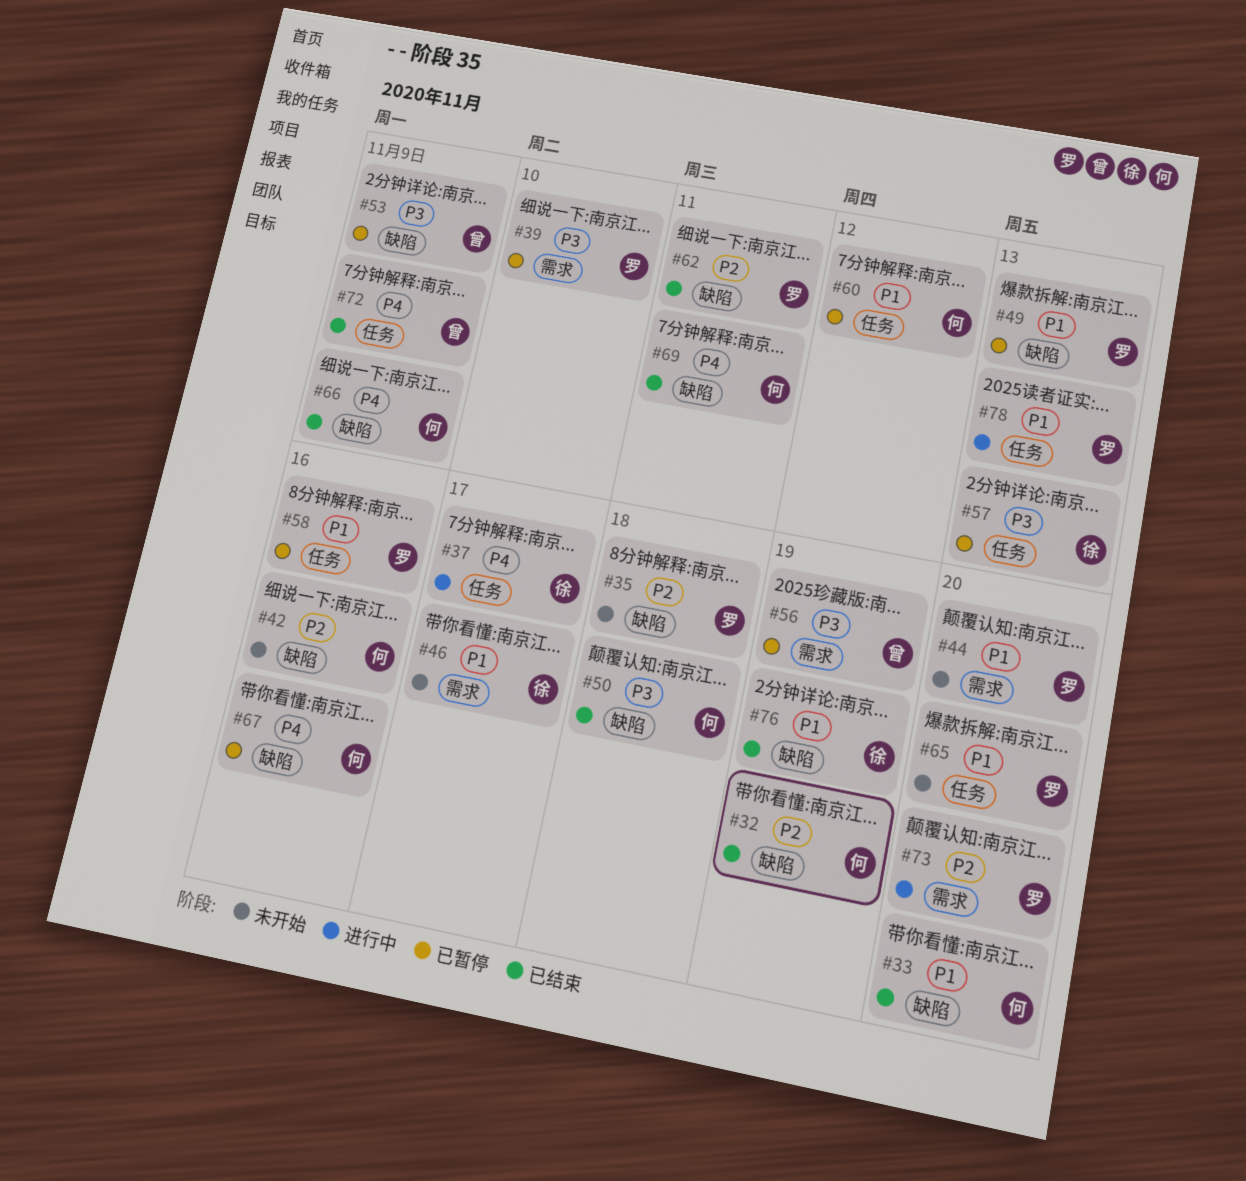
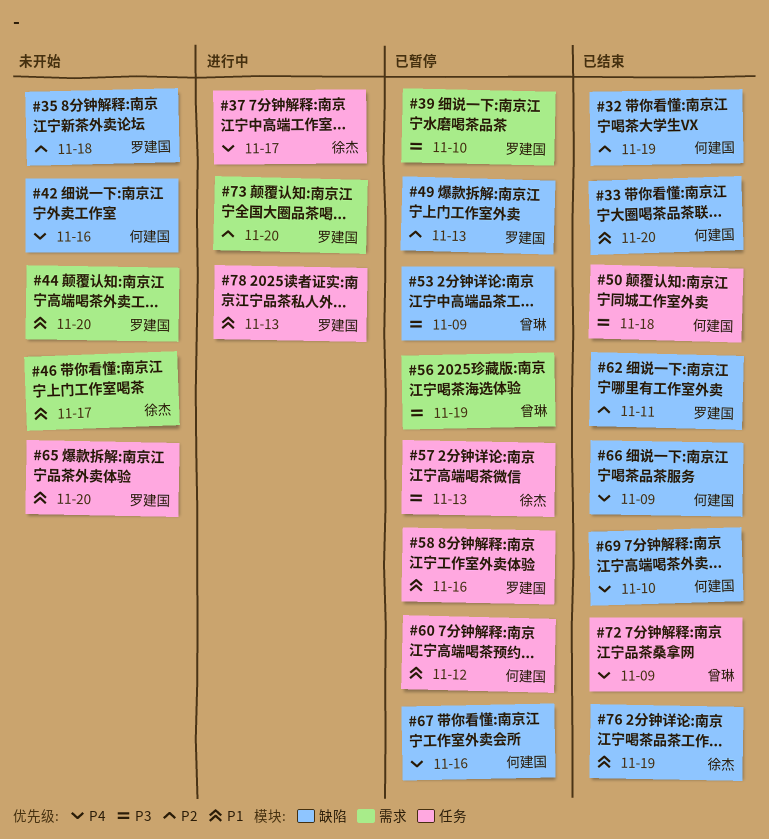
#42, priority: P2 -> P4
#49, priority: P1 -> P2
#50, label: 缺陷 -> 任务
#69, due: Nov 11 -> Nov 10

